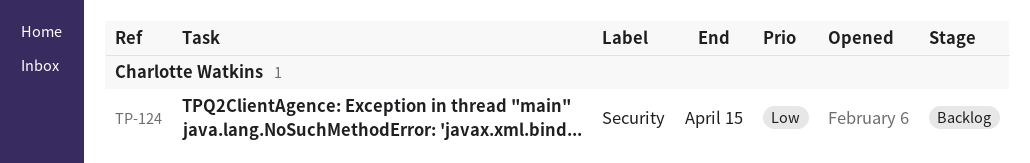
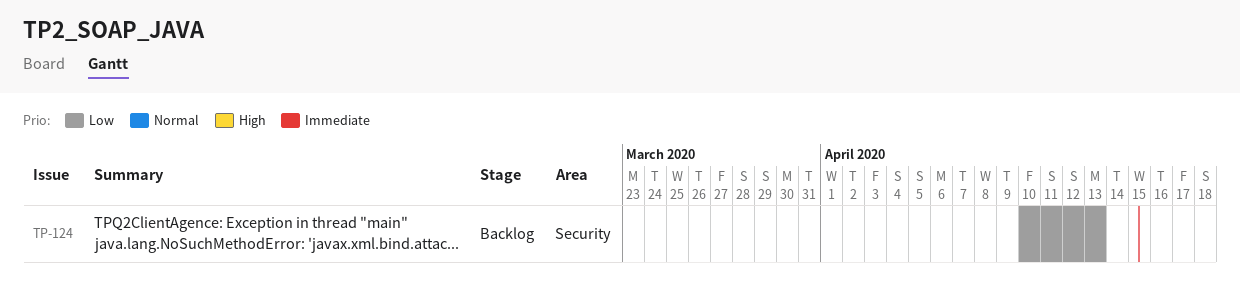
TP-124, due: Apr 15 -> Apr 13

